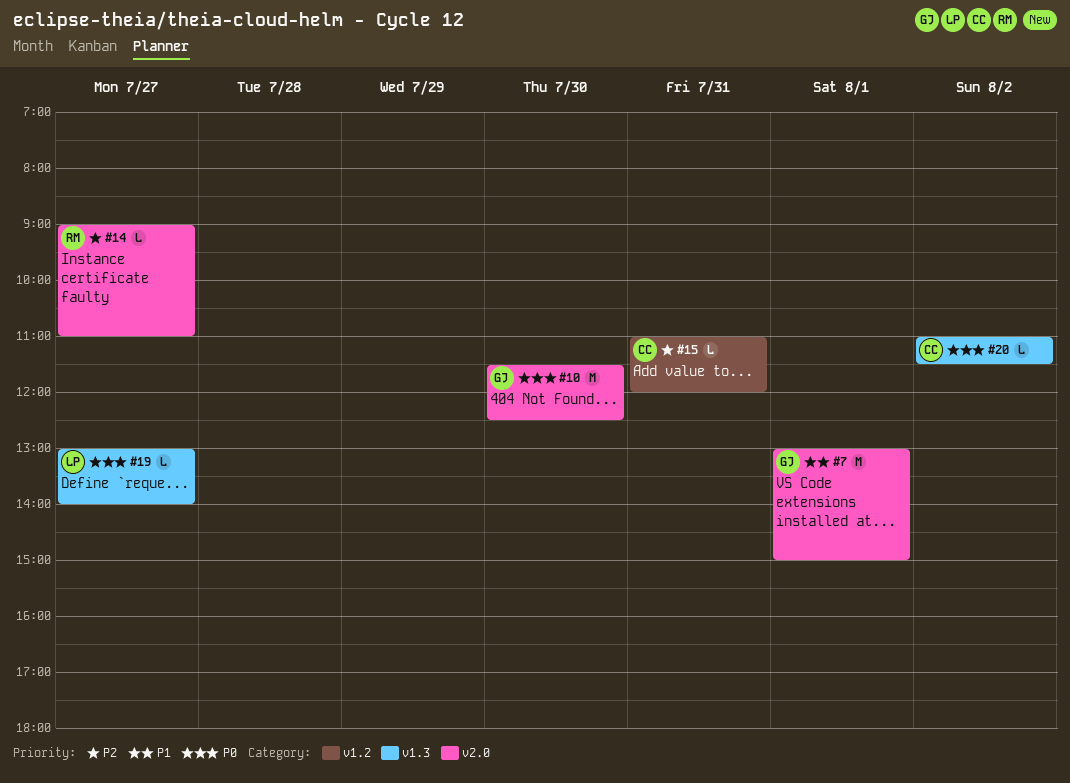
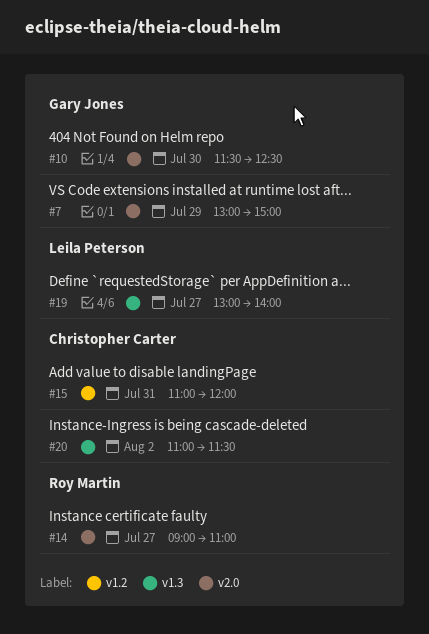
#7, day: Aug 1 -> Jul 29

